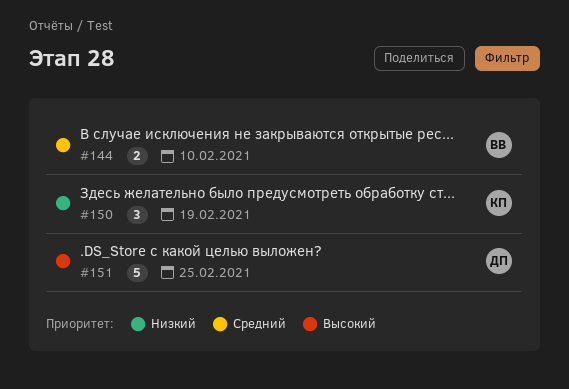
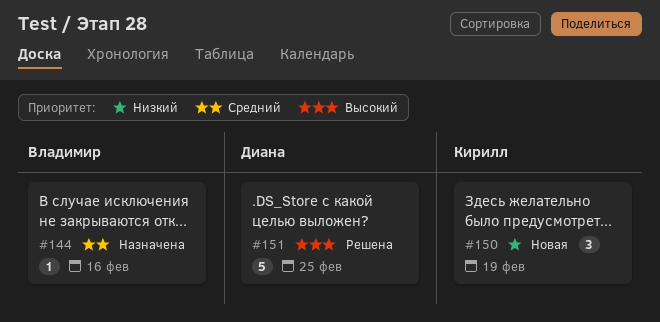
#144, estimate: 2 -> 1
#144, due: Feb 10 -> Feb 16

